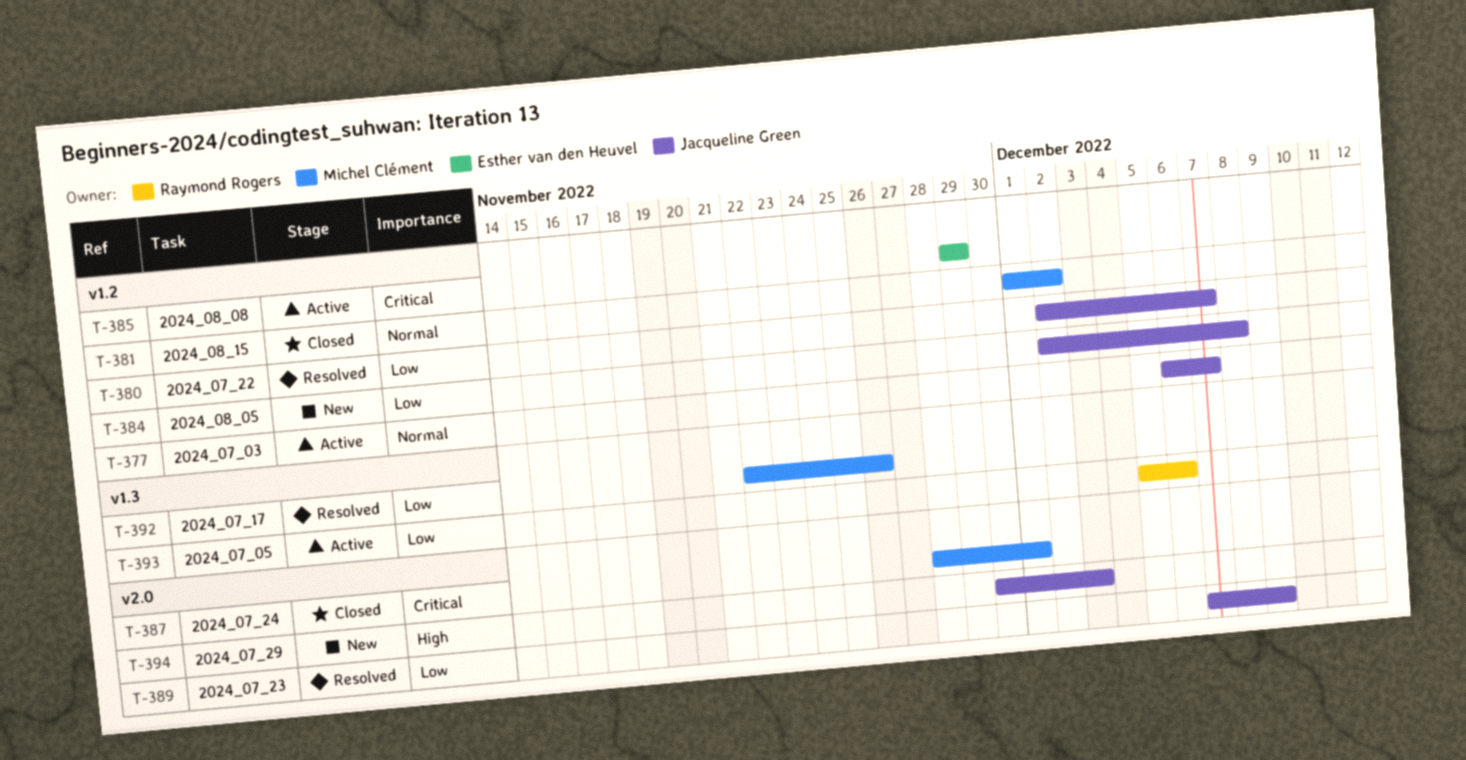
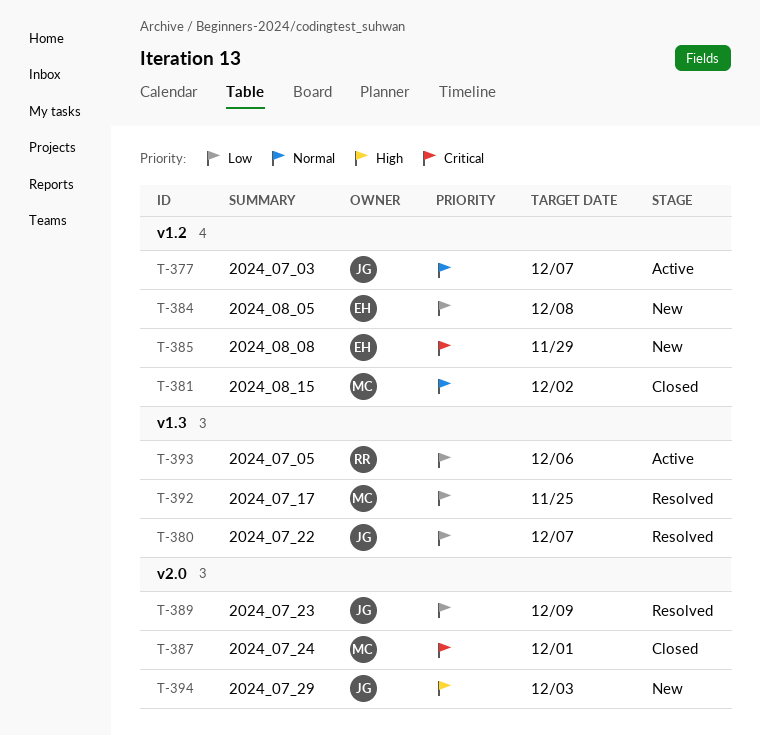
T-380, label: v1.2 -> v1.3
T-384, owner: Jacqueline Green -> Esther van den Heuvel
T-385, status: Active -> New
T-392, due: Nov 26 -> Nov 25

